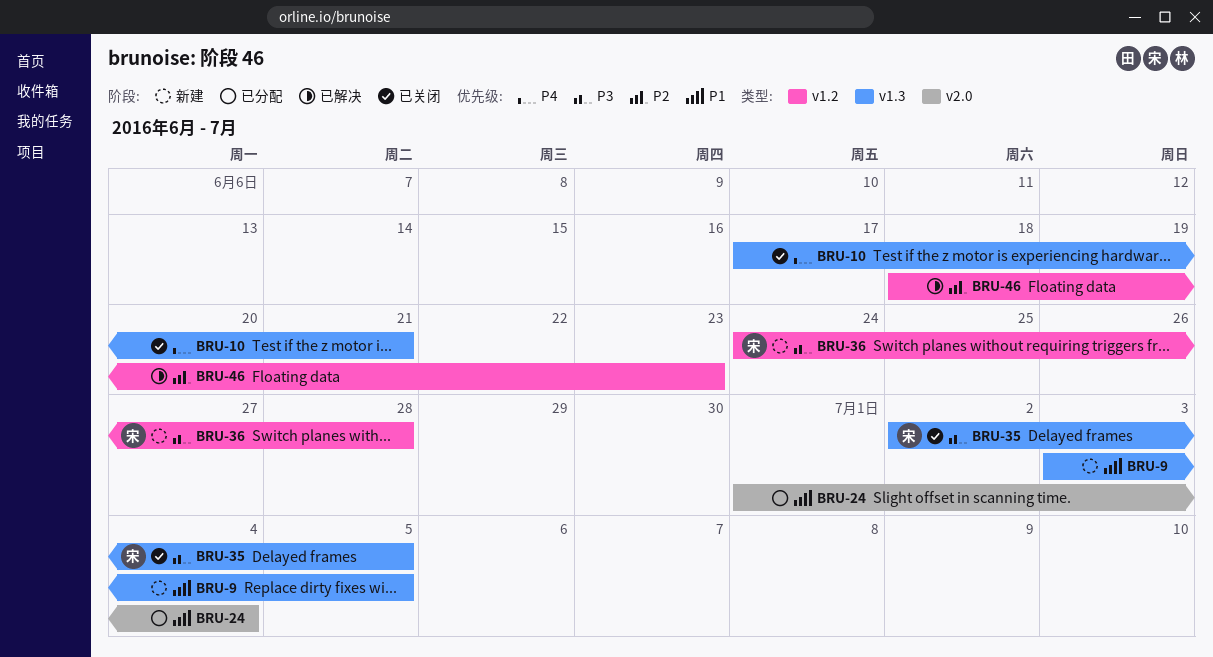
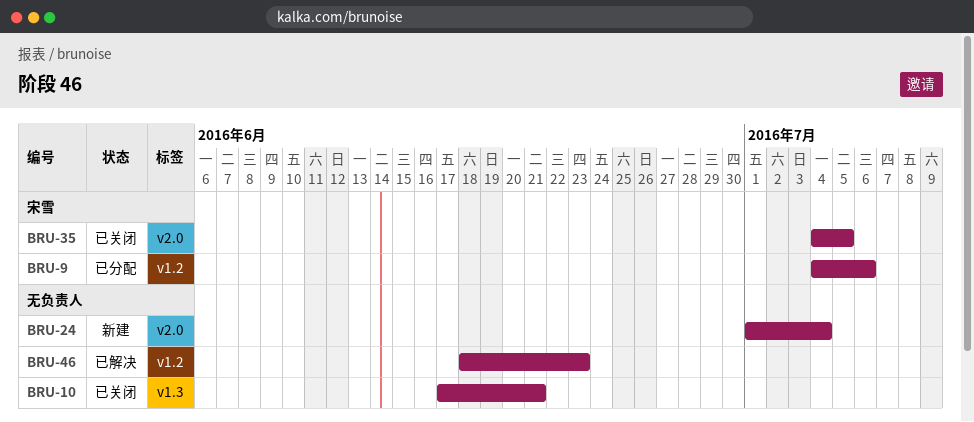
BRU-9, status: 新建 -> 已分配
BRU-9, owner: none -> 宋雪
BRU-9, label: v1.3 -> v1.2
BRU-9, start: Jul 3 -> Jul 4
BRU-9, due: Jul 5 -> Jul 6
BRU-24, status: 已分配 -> 新建
BRU-35, label: v1.3 -> v2.0
BRU-35, start: Jul 2 -> Jul 4
BRU-36: present -> none

